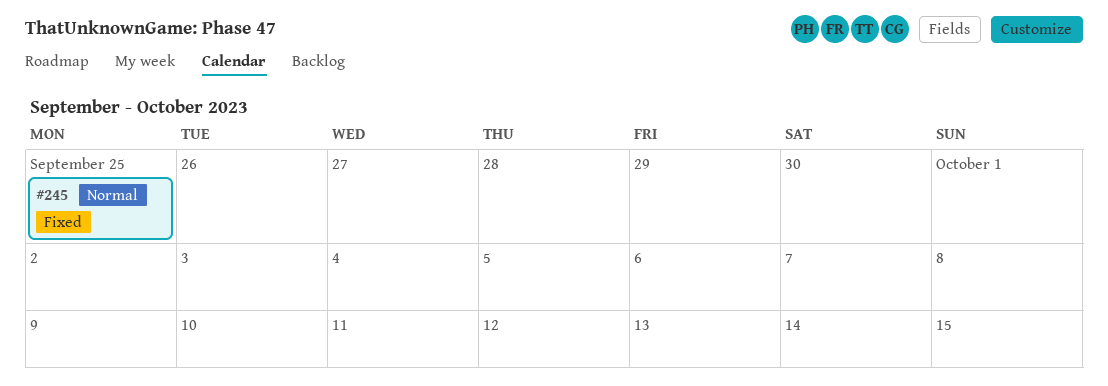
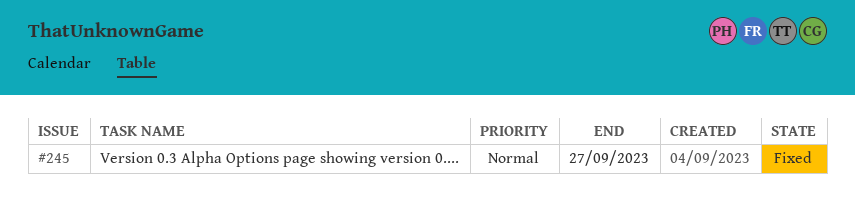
#245, due: Sep 25 -> Sep 27

